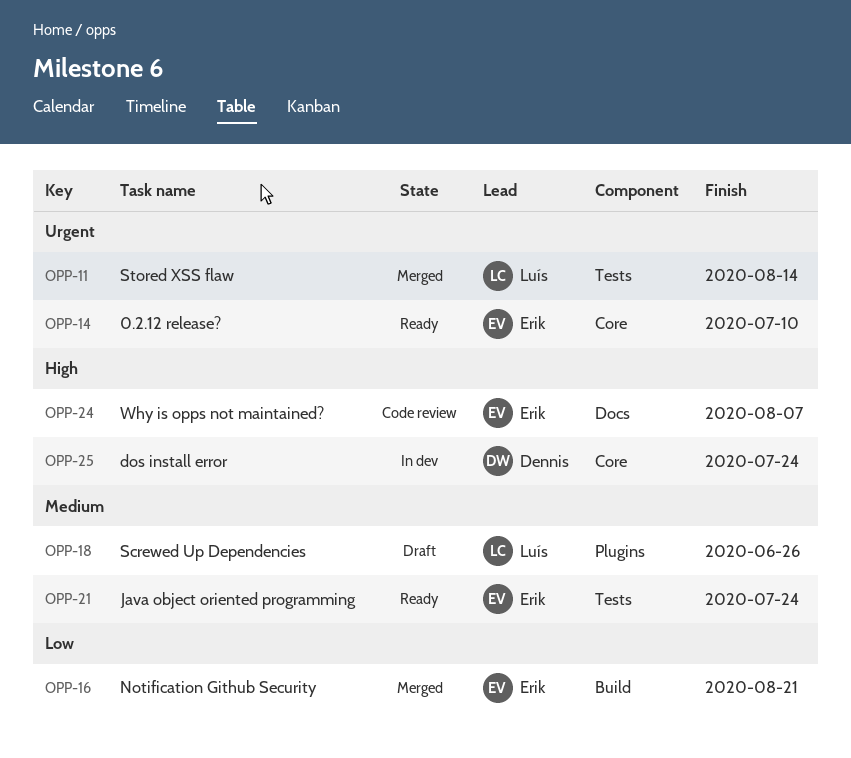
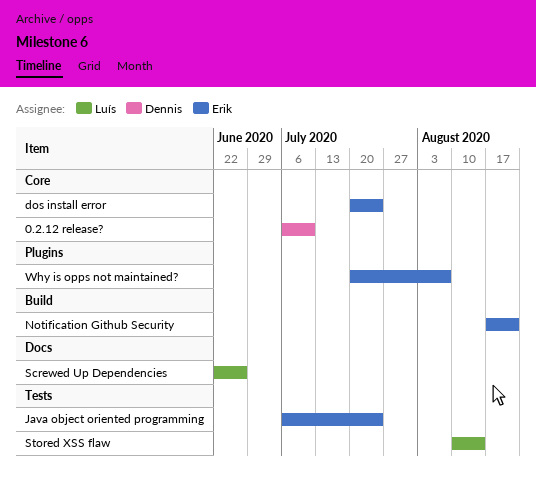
0.2.12 release?, owner: Erik -> Dennis
dos install error, owner: Dennis -> Erik
Screwed Up Dependencies, label: Plugins -> Docs
Why is opps not maintained?, label: Docs -> Plugins

